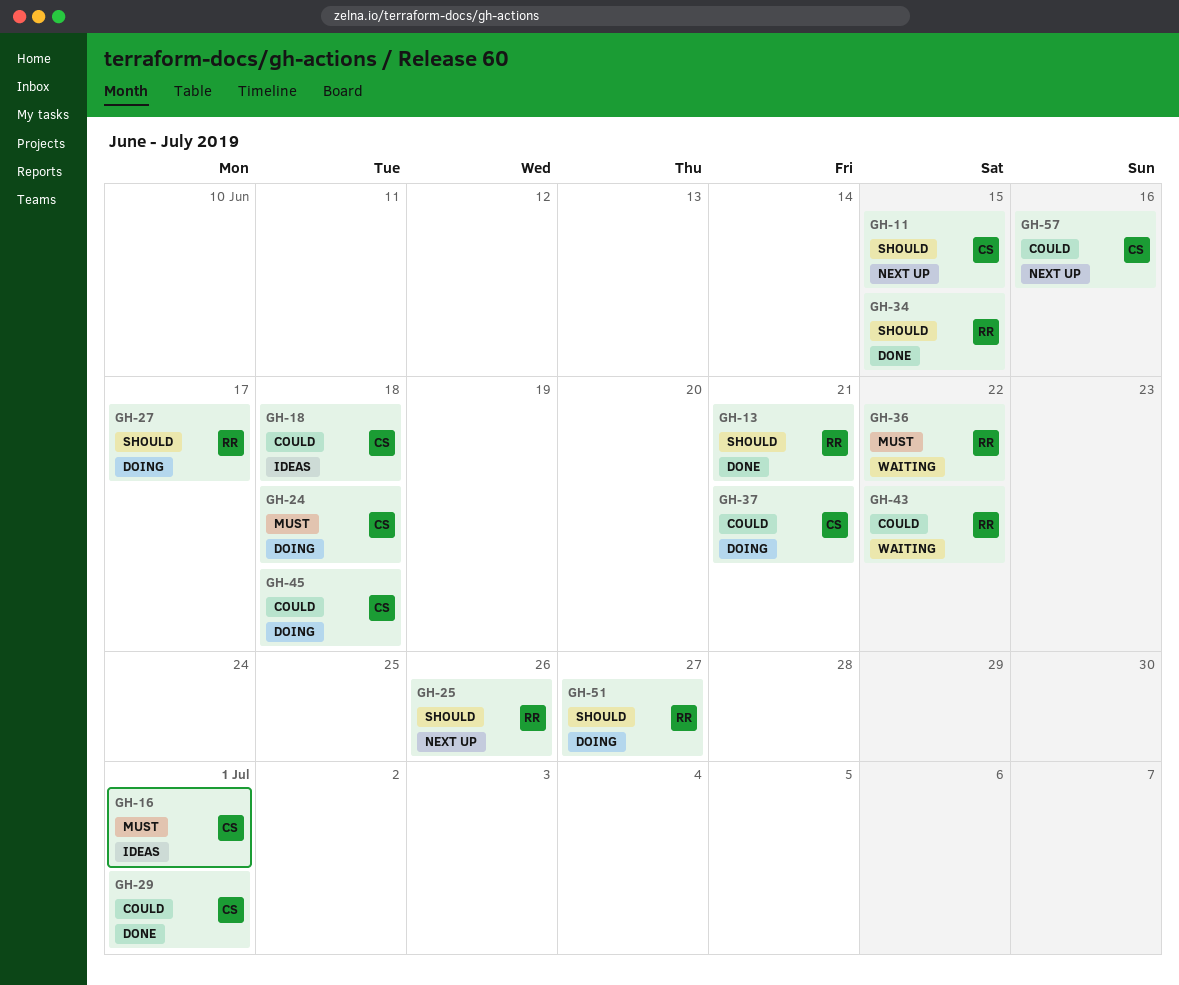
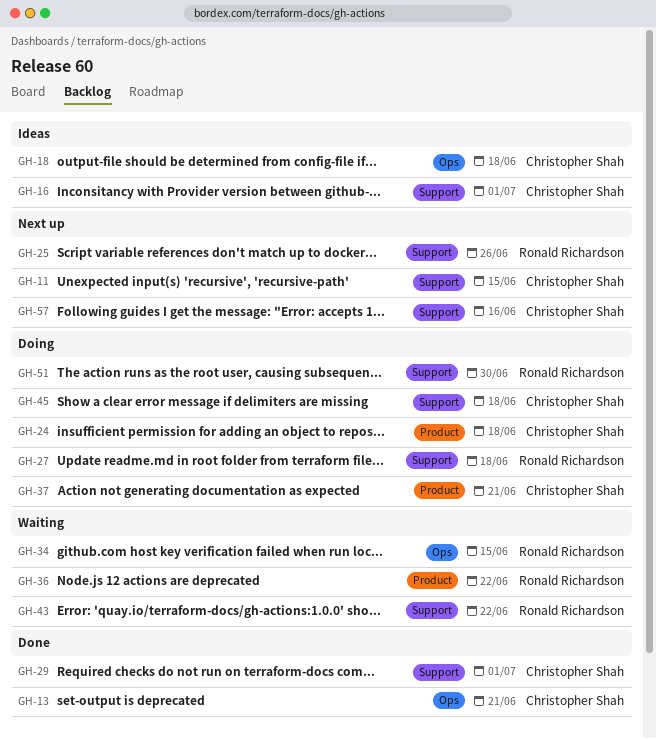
GH-13, owner: Ronald Richardson -> Christopher Shah
GH-27, due: Jun 17 -> Jun 18
GH-34, status: Done -> Waiting
GH-51, due: Jun 27 -> Jun 30

